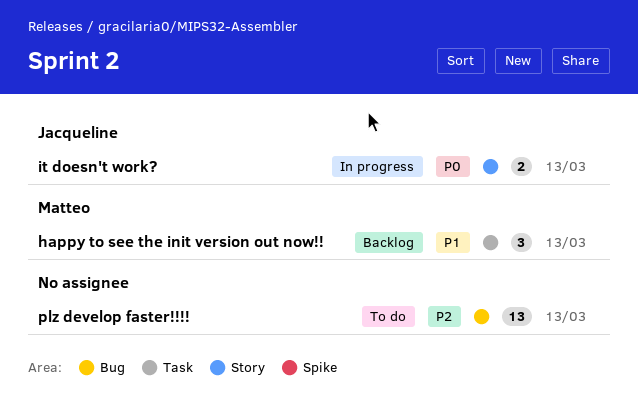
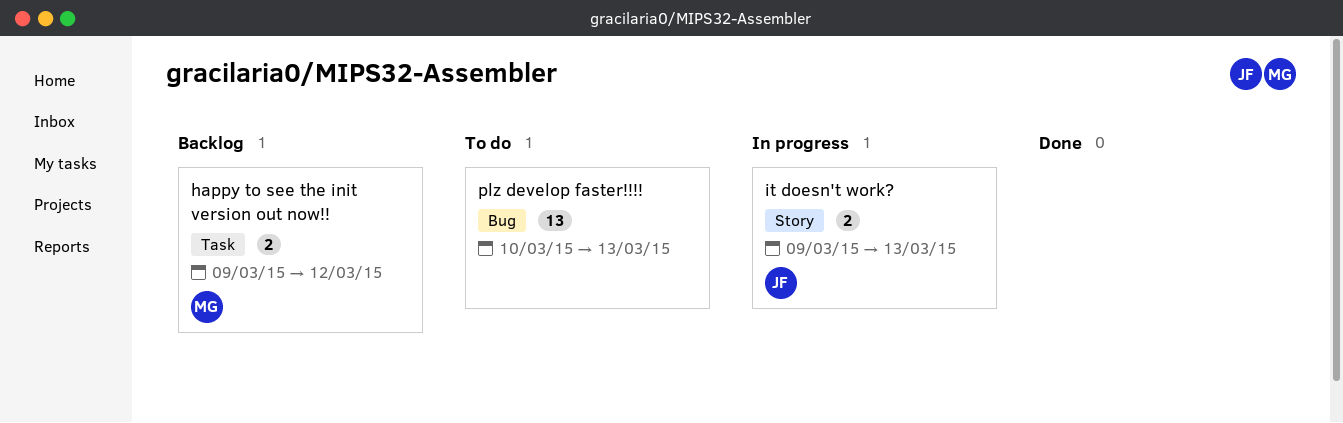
happy to see the init version out now!!, estimate: 3 -> 2
happy to see the init version out now!!, due: Mar 13 -> Mar 12

